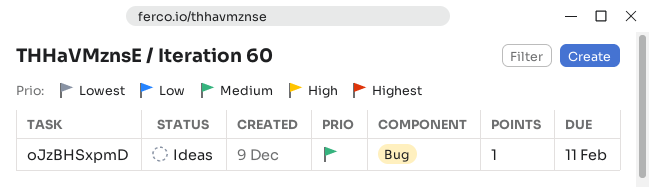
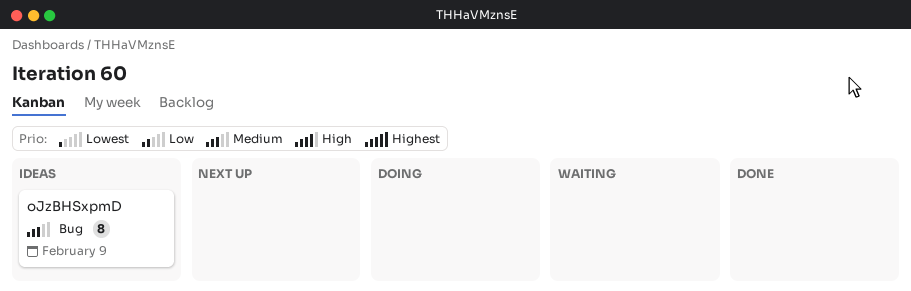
oJzBHSxpmD, estimate: 1 -> 8
oJzBHSxpmD, due: Feb 11 -> Feb 9

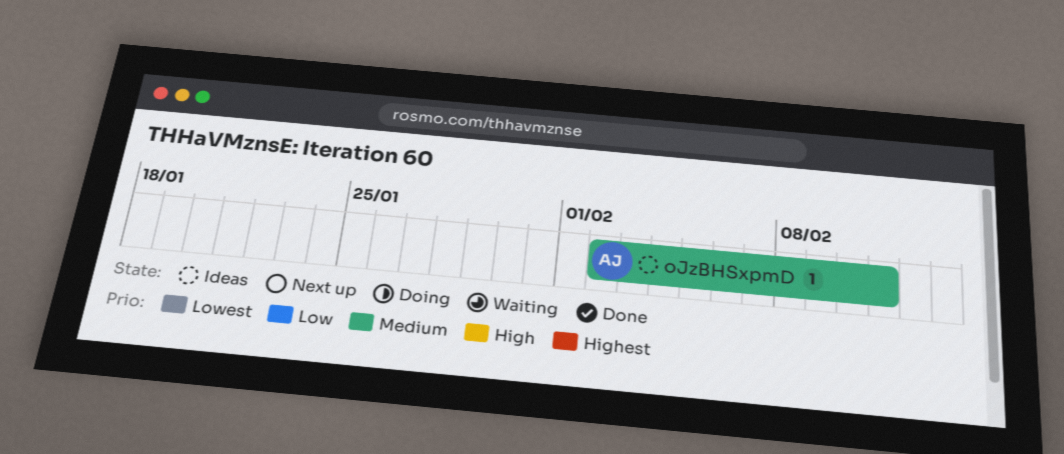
oJzBHSxpmD, estimate: 8 -> 1
oJzBHSxpmD, due: Feb 9 -> Feb 11

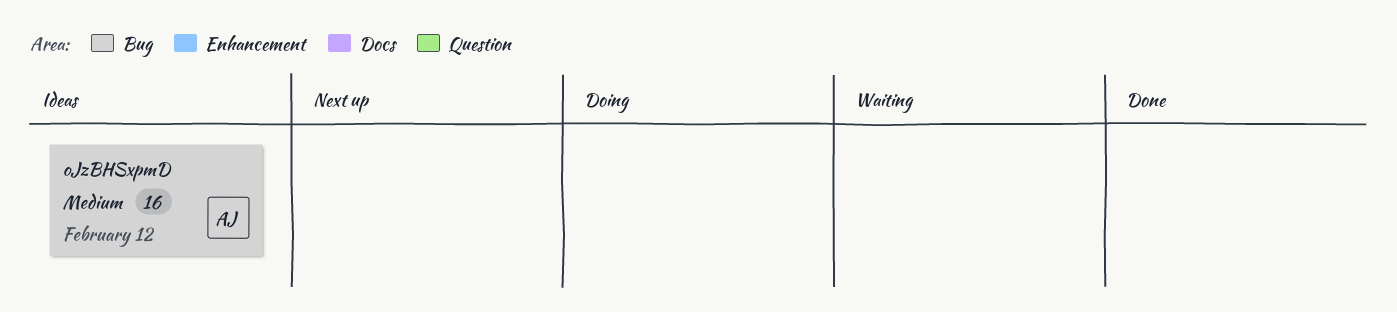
oJzBHSxpmD, estimate: 1 -> 16
oJzBHSxpmD, due: Feb 11 -> Feb 12

